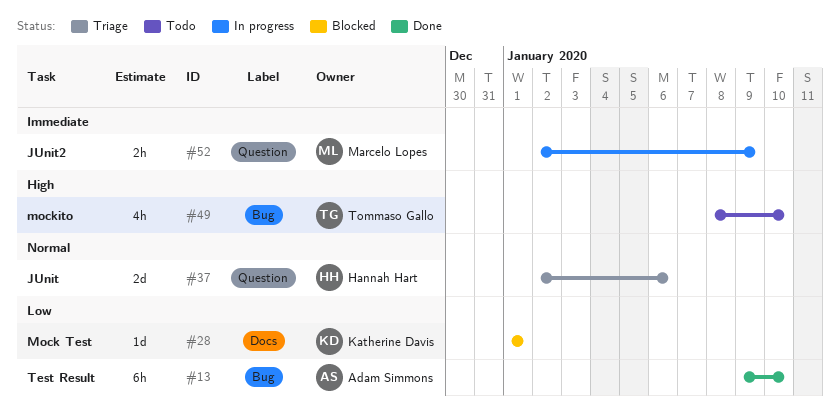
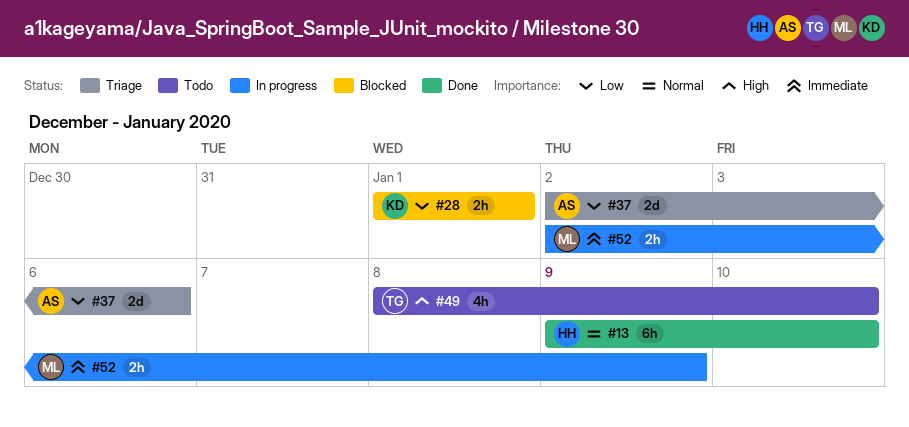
#13, owner: Adam Simmons -> Hannah Hart
#13, priority: Low -> Normal
#28, estimate: 1d -> 2h
#37, owner: Hannah Hart -> Adam Simmons
#37, priority: Normal -> Low

